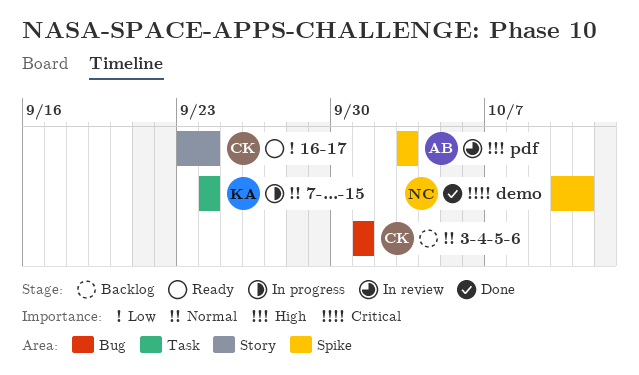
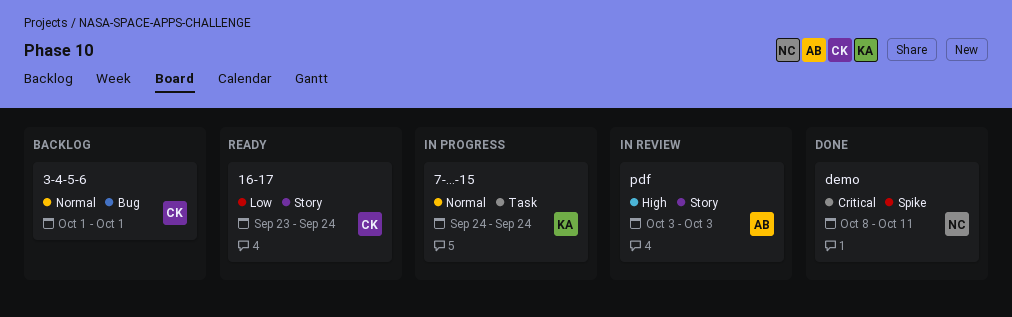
demo, start: Oct 10 -> Oct 8
pdf, label: Spike -> Story

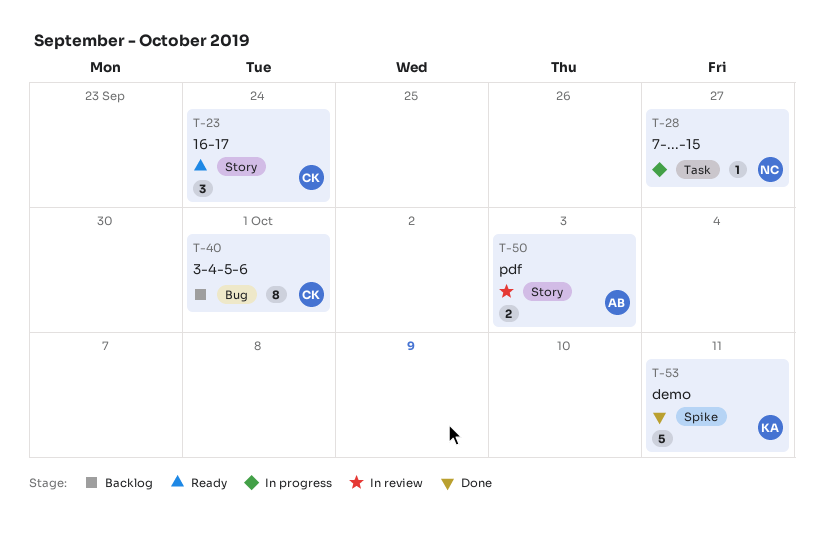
7-...-15, owner: KA -> NC
7-...-15, due: Sep 24 -> Sep 27
demo, owner: NC -> KA

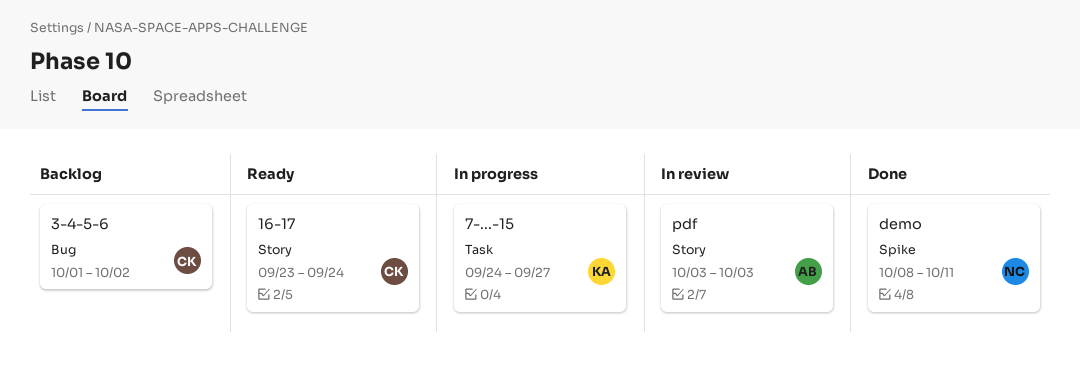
3-4-5-6, due: Oct 1 -> Oct 2
7-...-15, owner: NC -> KA
demo, owner: KA -> NC

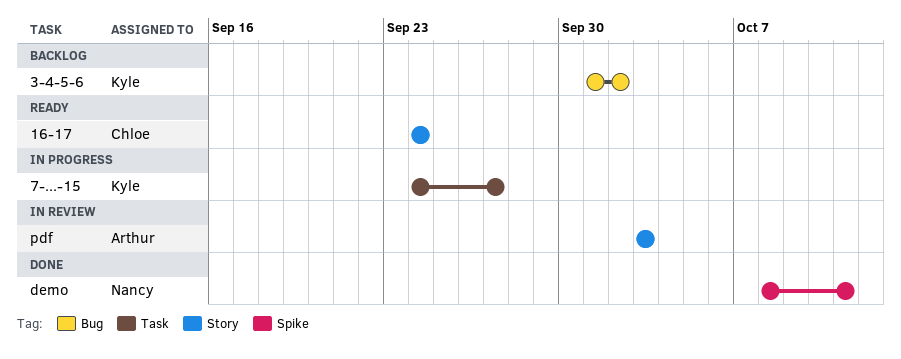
16-17, start: Sep 23 -> Sep 24
3-4-5-6, owner: Chloe -> Kyle

